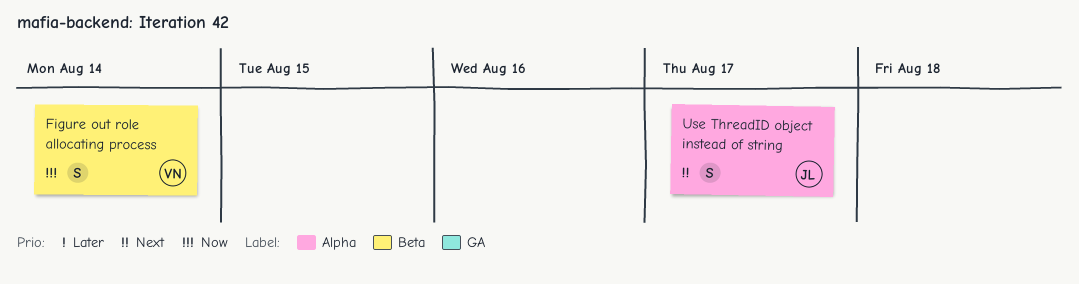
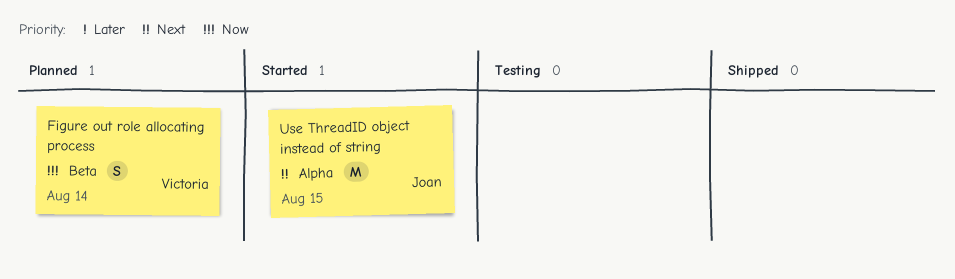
Use ThreadID object instead of string, estimate: S -> M
Use ThreadID object instead of string, due: Aug 17 -> Aug 15

